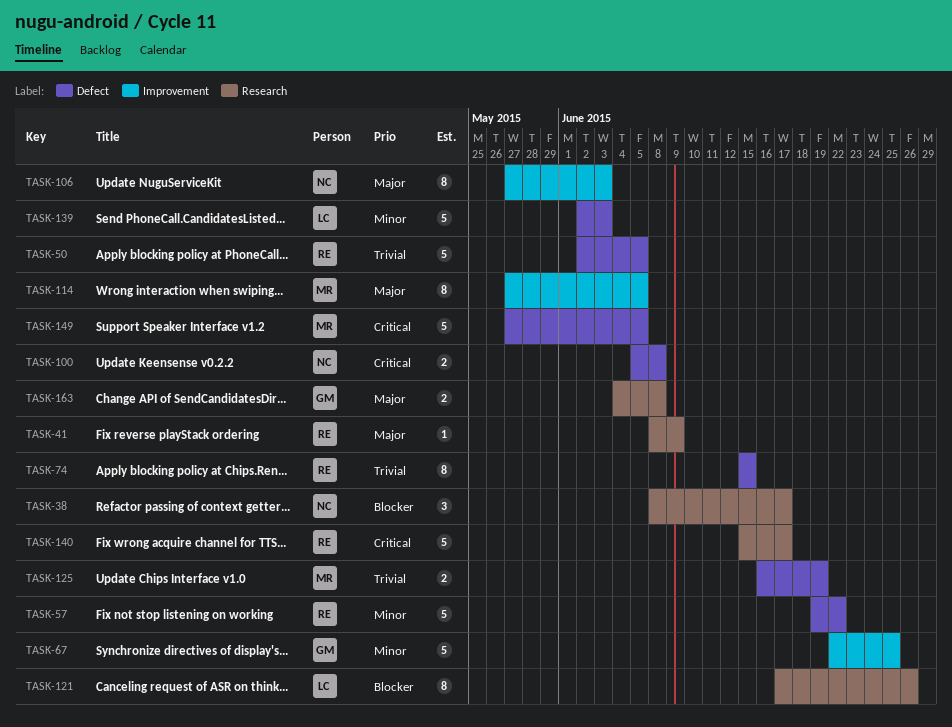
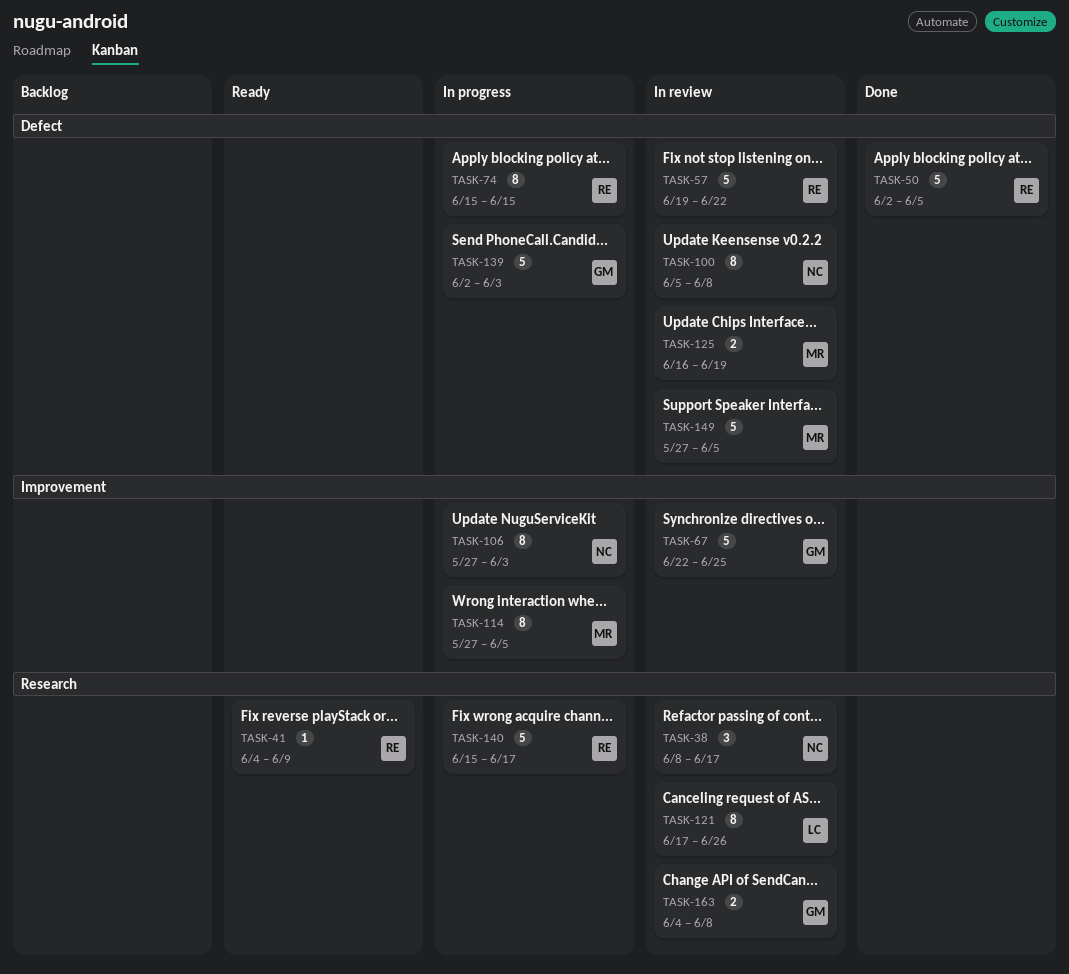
TASK-41, start: Jun 8 -> Jun 4
TASK-100, estimate: 2 -> 8
TASK-139, owner: LC -> GM

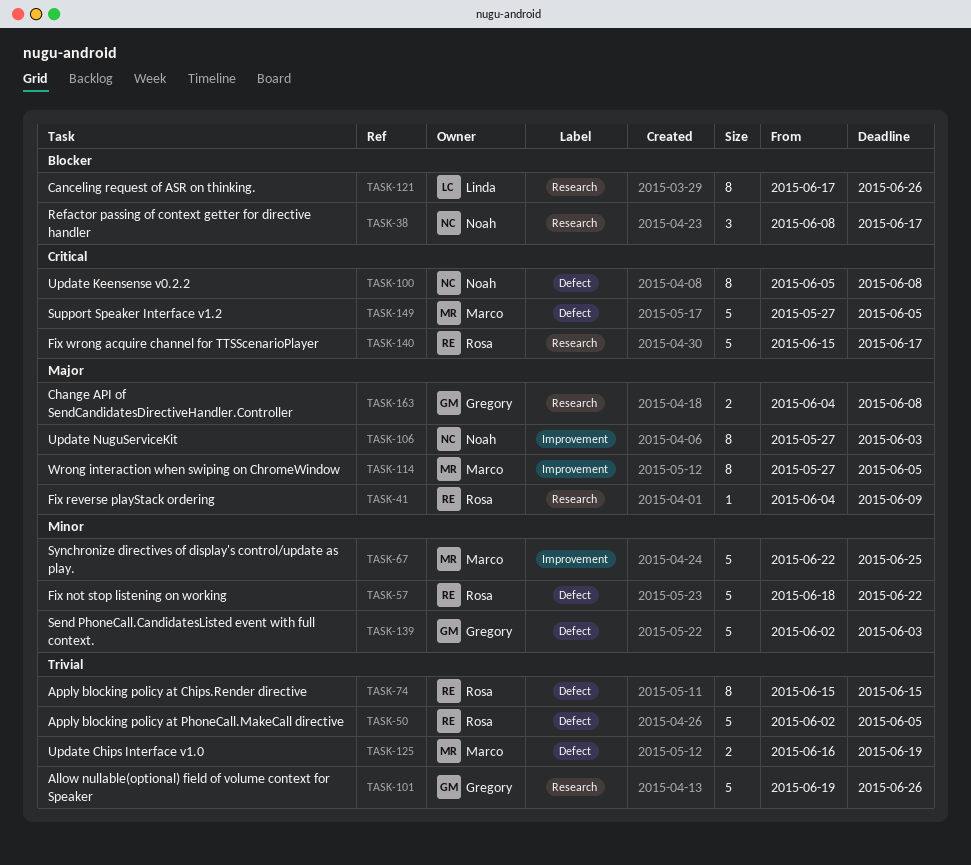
TASK-57, start: Jun 19 -> Jun 18
TASK-67, owner: Gregory -> Marco
TASK-101: none -> present

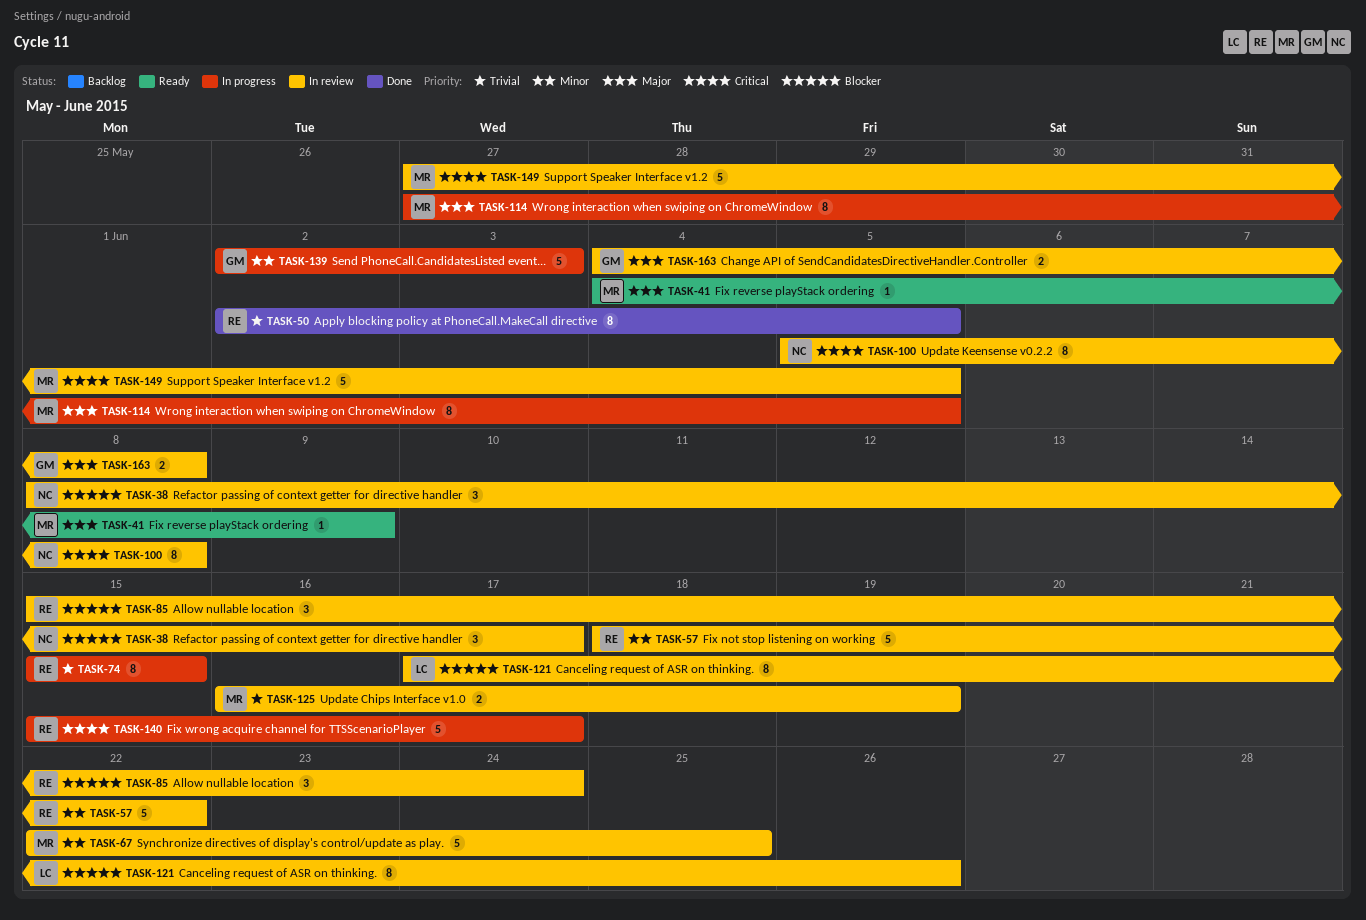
TASK-41, owner: Rosa -> Marco
TASK-50, estimate: 5 -> 8
TASK-85: none -> present
TASK-101: present -> none
TASK-106: present -> none

